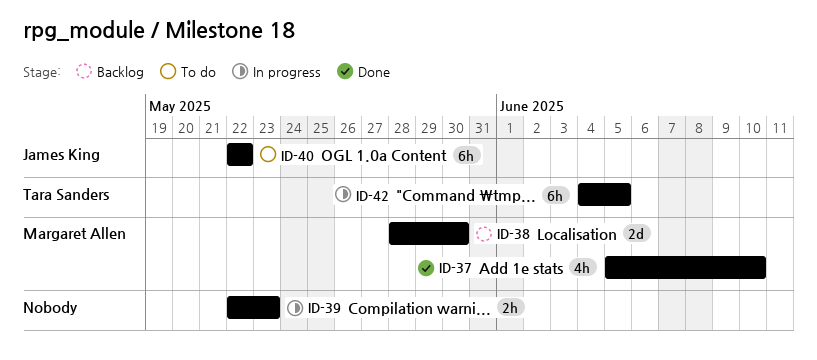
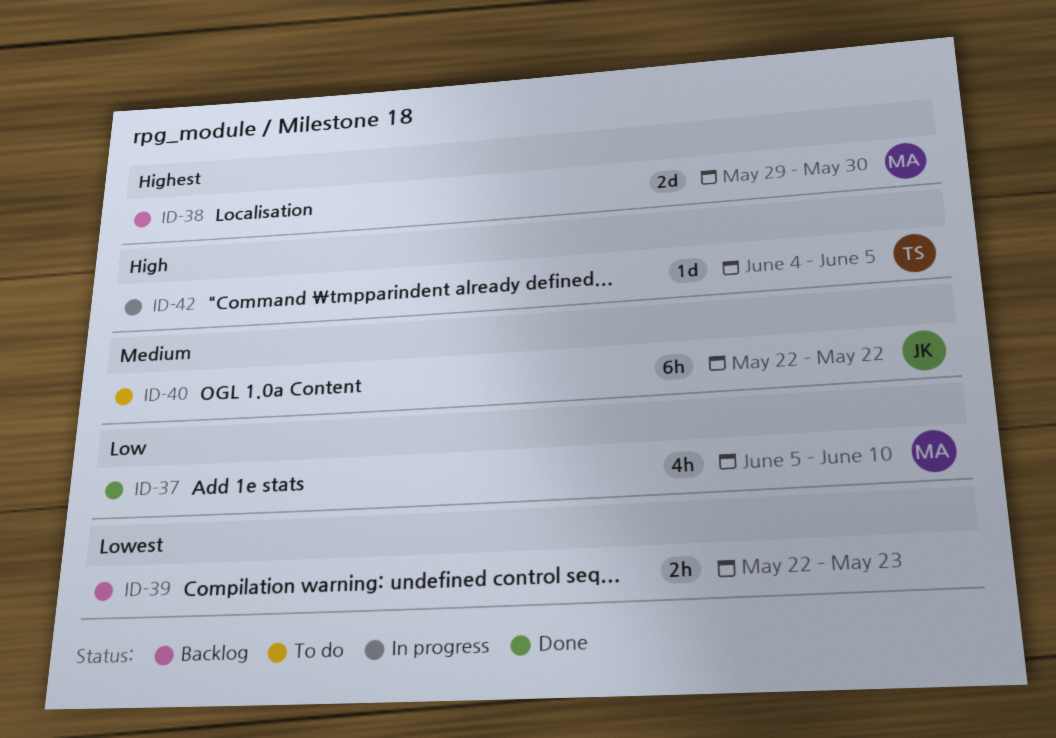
ID-38, start: May 28 -> May 29
ID-39, status: In progress -> Backlog
ID-42, estimate: 6h -> 1d

